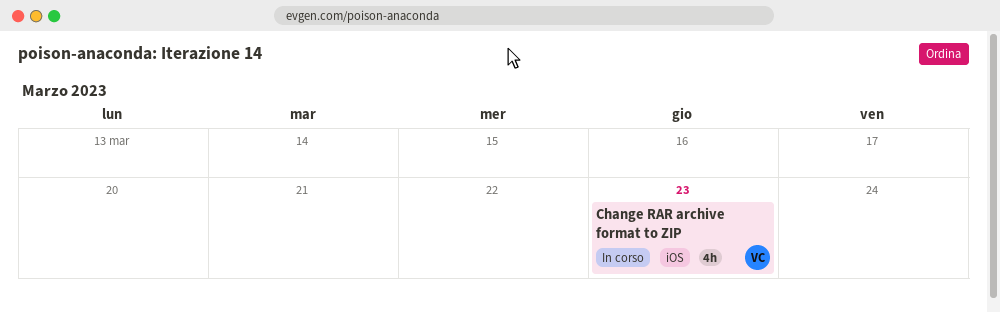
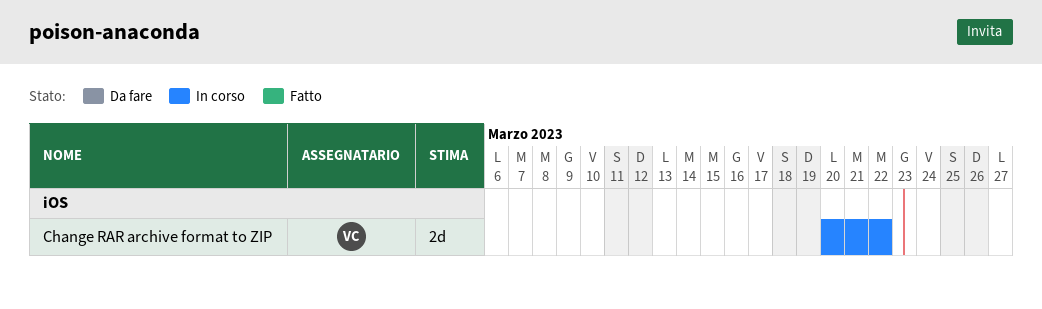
Change RAR archive format to ZIP, estimate: 4h -> 2d
Change RAR archive format to ZIP, due: Mar 23 -> Mar 22

